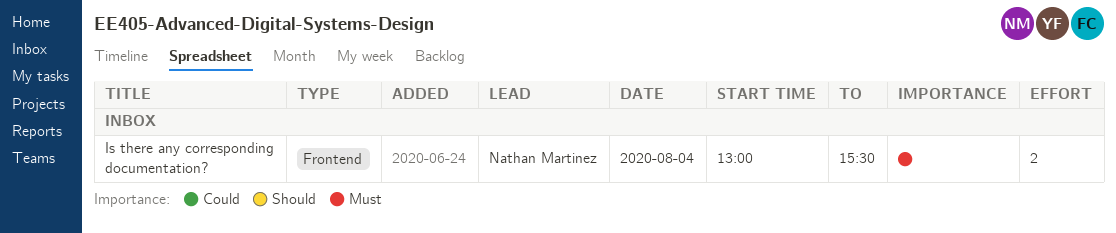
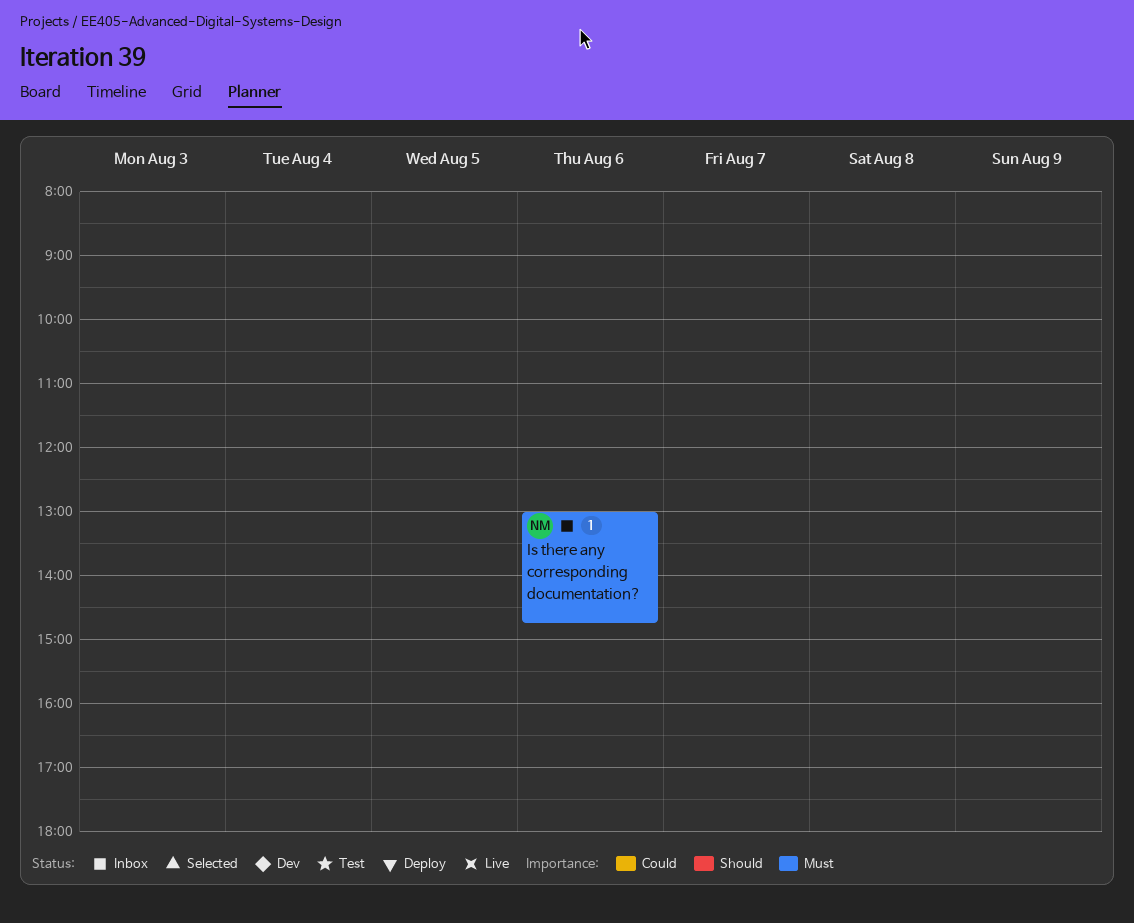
Is there any corresponding documentation?, estimate: 2 -> 1
Is there any corresponding documentation?, day: Aug 4 -> Aug 6
Is there any corresponding documentation?, ends: 15:30 -> 14:45

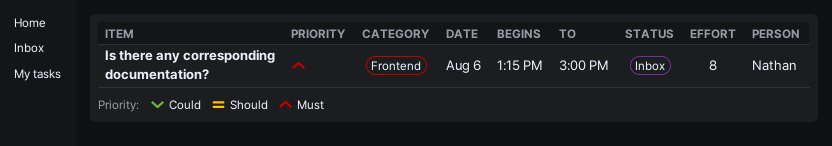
Is there any corresponding documentation?, estimate: 1 -> 8
Is there any corresponding documentation?, begins: 13:00 -> 13:15
Is there any corresponding documentation?, ends: 14:45 -> 15:00

